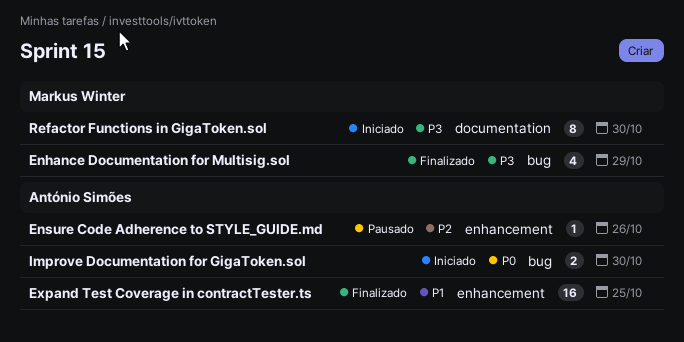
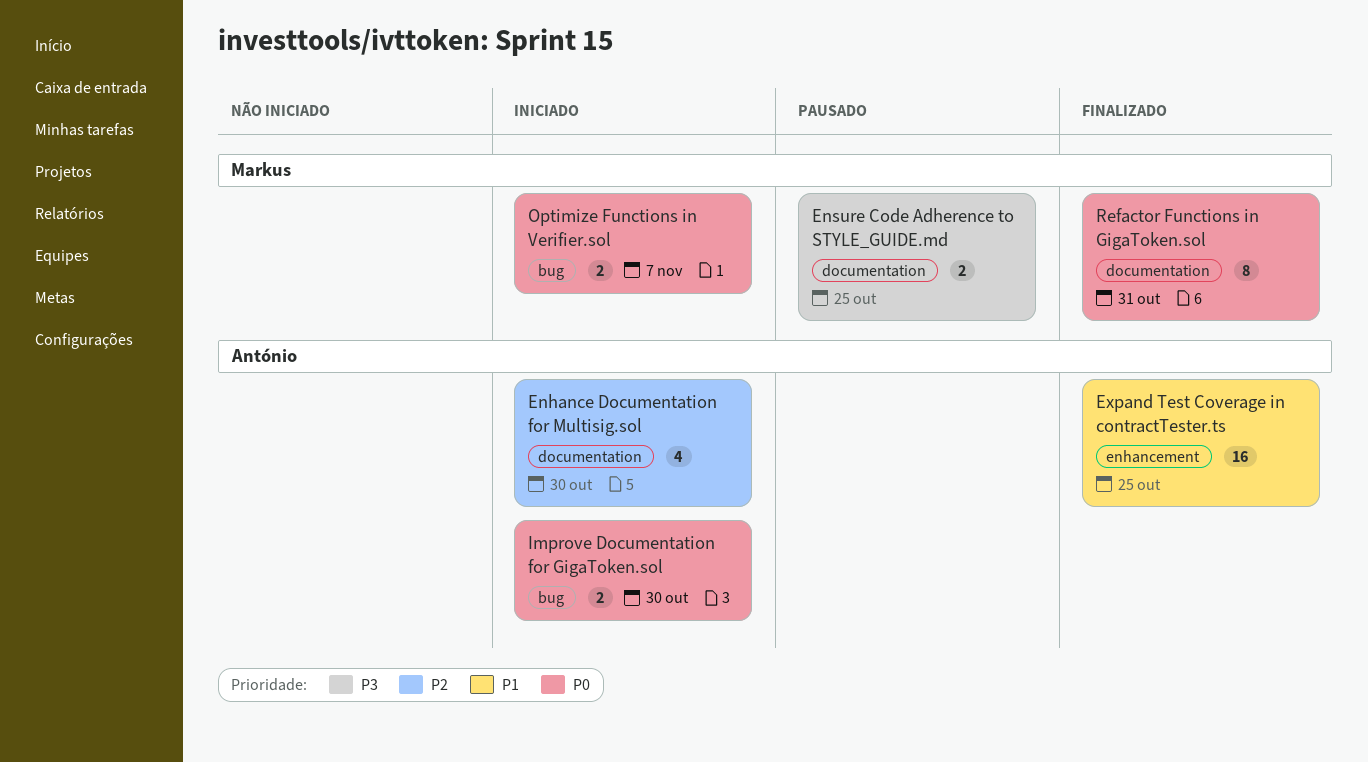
Enhance Documentation for Multisig.sol, status: Finalizado -> Iniciado
Enhance Documentation for Multisig.sol, owner: Markus Winter -> António Simões
Enhance Documentation for Multisig.sol, priority: P3 -> P2
Enhance Documentation for Multisig.sol, label: bug -> documentation
Enhance Documentation for Multisig.sol, due: Oct 29 -> Oct 30
Ensure Code Adherence to STYLE_GUIDE.md, owner: António Simões -> Markus Winter
Ensure Code Adherence to STYLE_GUIDE.md, priority: P2 -> P3
Ensure Code Adherence to STYLE_GUIDE.md, label: enhancement -> documentation
Ensure Code Adherence to STYLE_GUIDE.md, estimate: 1 -> 2
Ensure Code Adherence to STYLE_GUIDE.md, due: Oct 26 -> Oct 25
Optimize Functions in Verifier.sol: none -> present
Refactor Functions in GigaToken.sol, status: Iniciado -> Finalizado
Refactor Functions in GigaToken.sol, priority: P3 -> P0
Refactor Functions in GigaToken.sol, due: Oct 30 -> Oct 31

